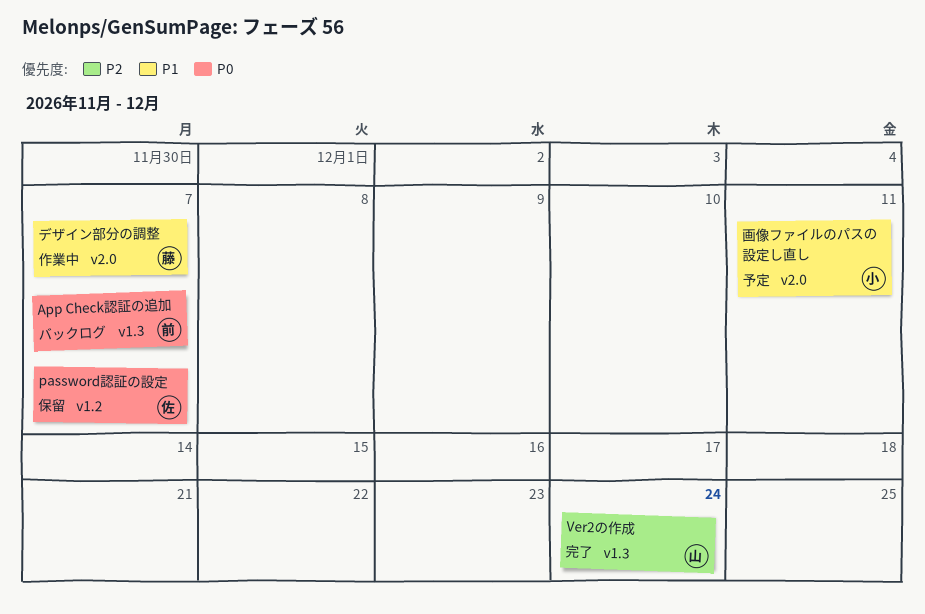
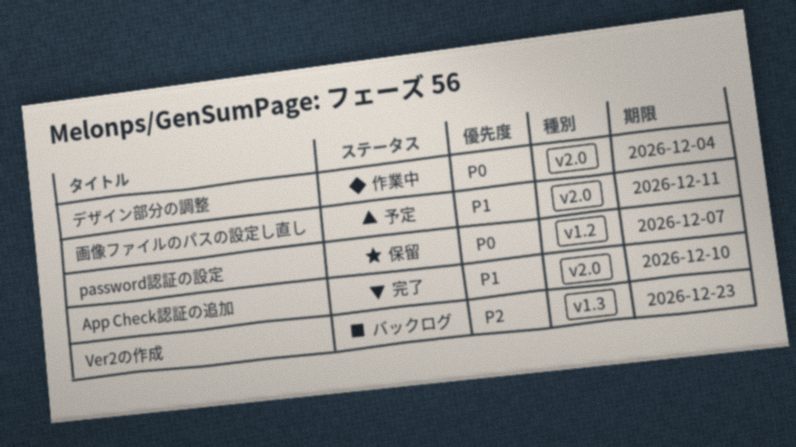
App Check認証の追加, status: バックログ -> 完了
App Check認証の追加, priority: P0 -> P1
App Check認証の追加, label: v1.3 -> v2.0
App Check認証の追加, due: Dec 7 -> Dec 10
Ver2の作成, status: 完了 -> バックログ
Ver2の作成, due: Dec 24 -> Dec 23
デザイン部分の調整, priority: P1 -> P0
デザイン部分の調整, due: Dec 7 -> Dec 4

